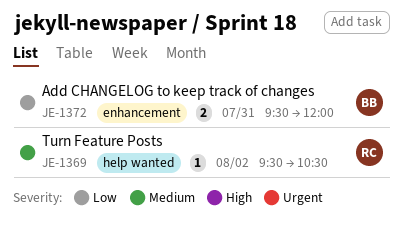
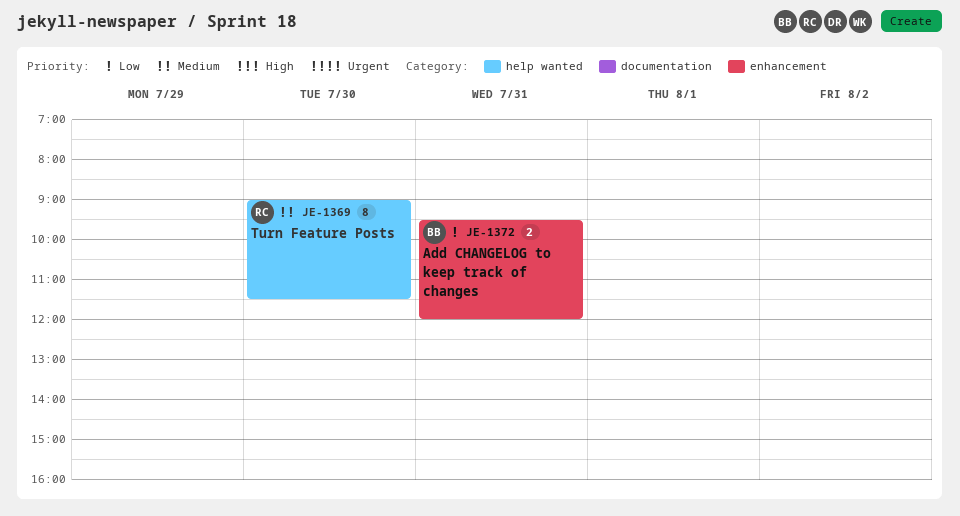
JE-1369, estimate: 1 -> 8
JE-1369, day: Aug 2 -> Jul 30
JE-1369, begins: 09:30 -> 09:00
JE-1369, ends: 10:30 -> 11:30

